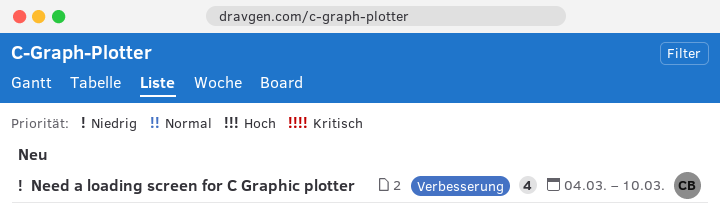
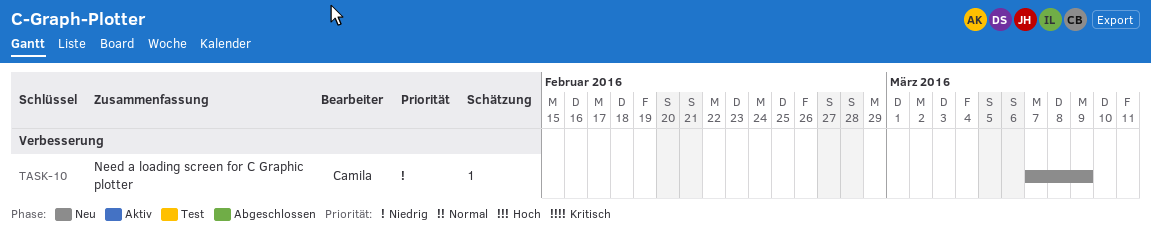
Need a loading screen for C Graphic plotter, estimate: 4 -> 1
Need a loading screen for C Graphic plotter, start: Mar 4 -> Mar 7
Need a loading screen for C Graphic plotter, due: Mar 10 -> Mar 9

